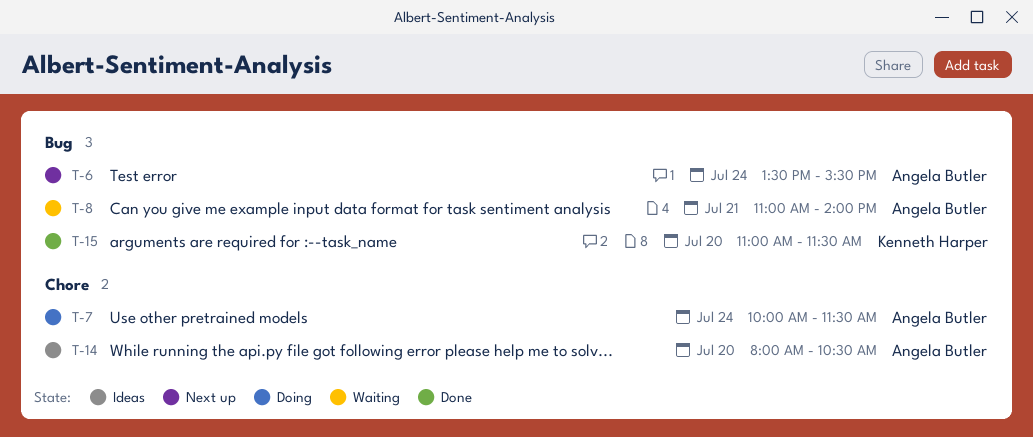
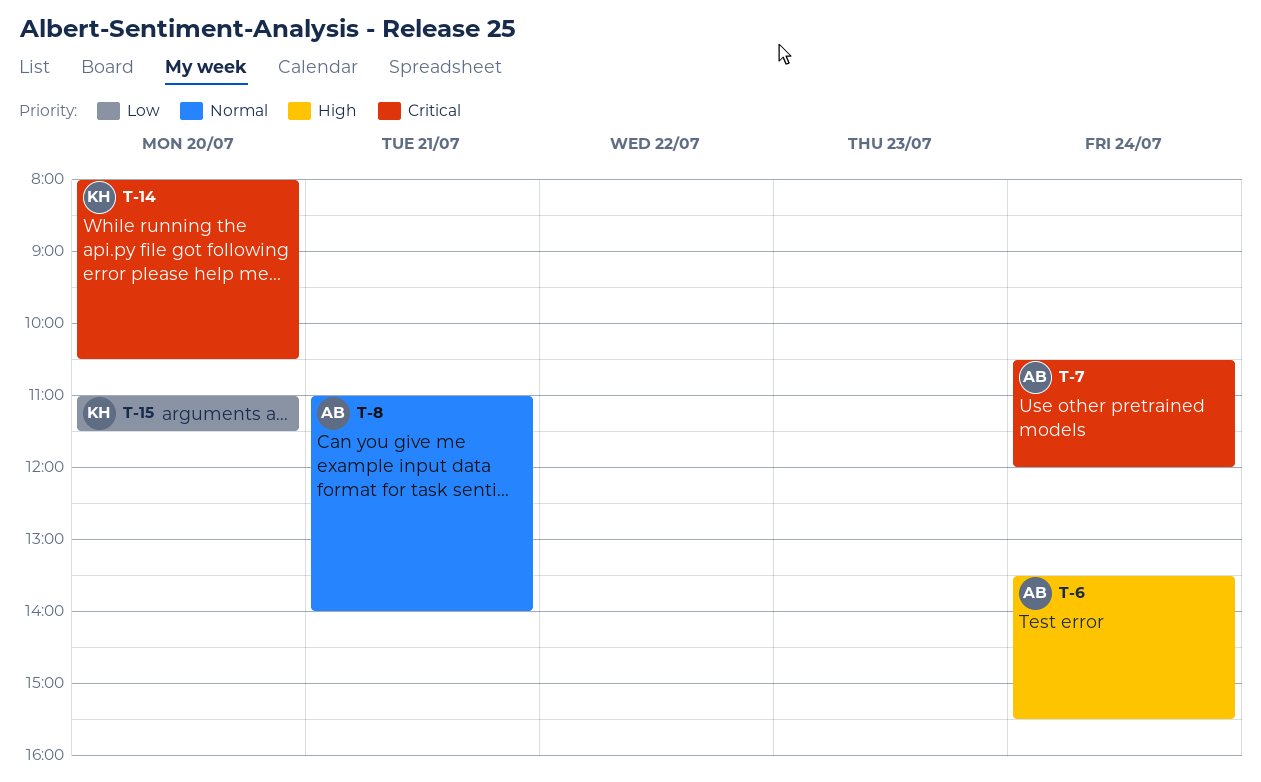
T-7, begins: 10:00 -> 10:30
T-7, ends: 11:30 -> 12:00
T-14, owner: Angela Butler -> Kenneth Harper

